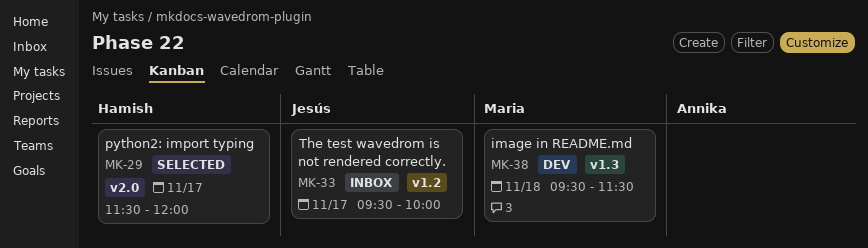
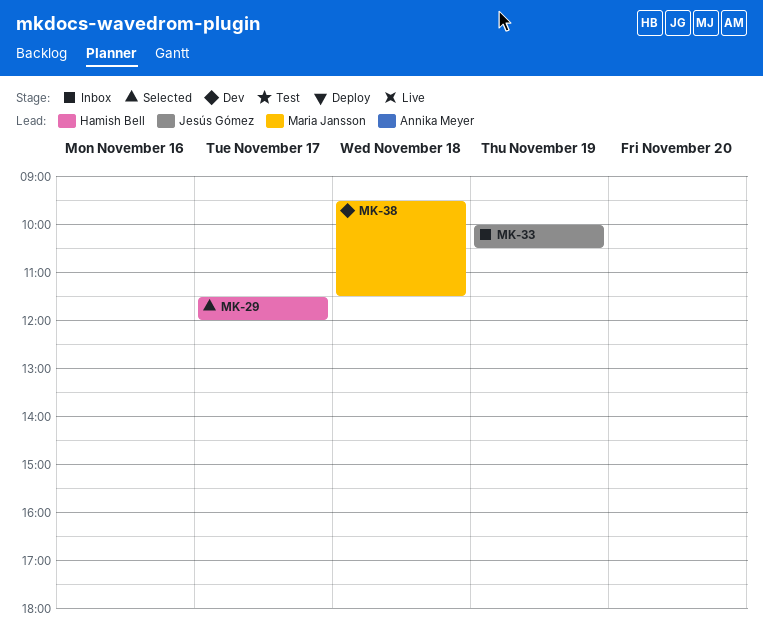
MK-33, day: Nov 17 -> Nov 19
MK-33, begins: 09:30 -> 10:00
MK-33, ends: 10:00 -> 10:30

